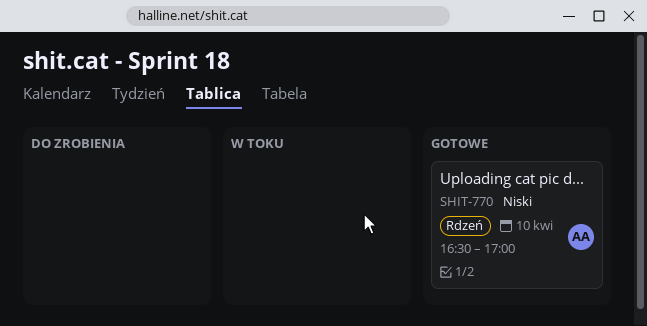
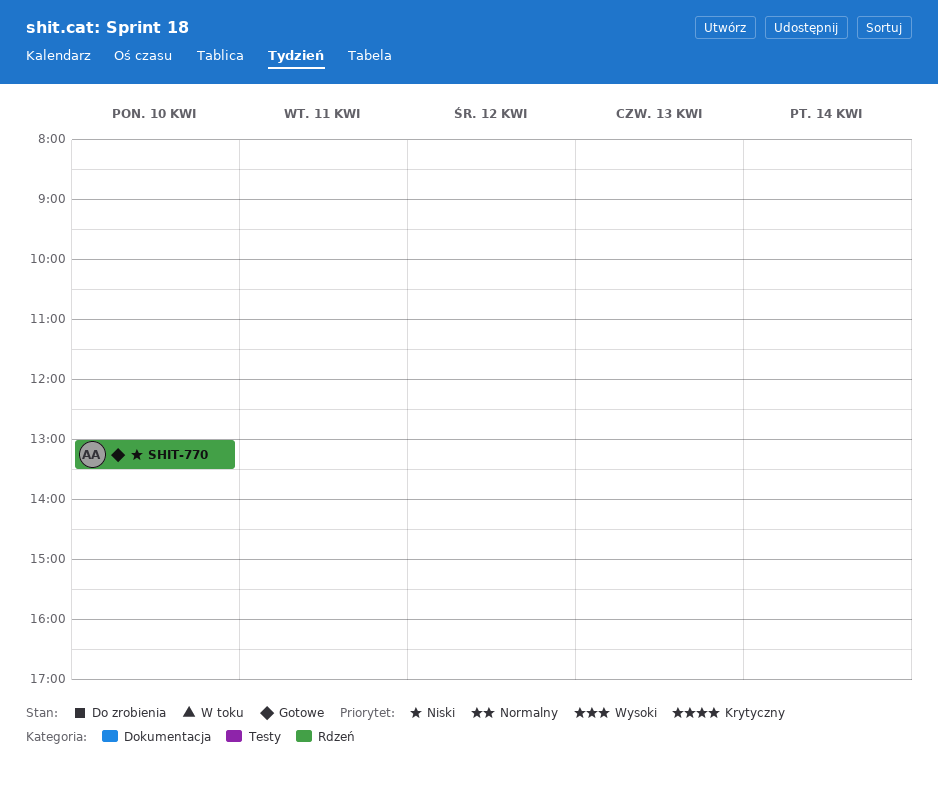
SHIT-770, begins: 16:30 -> 13:00
SHIT-770, ends: 17:00 -> 13:30

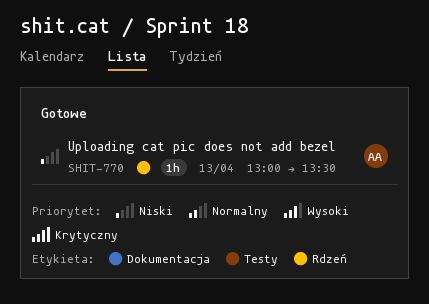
SHIT-770, day: Apr 10 -> Apr 13

